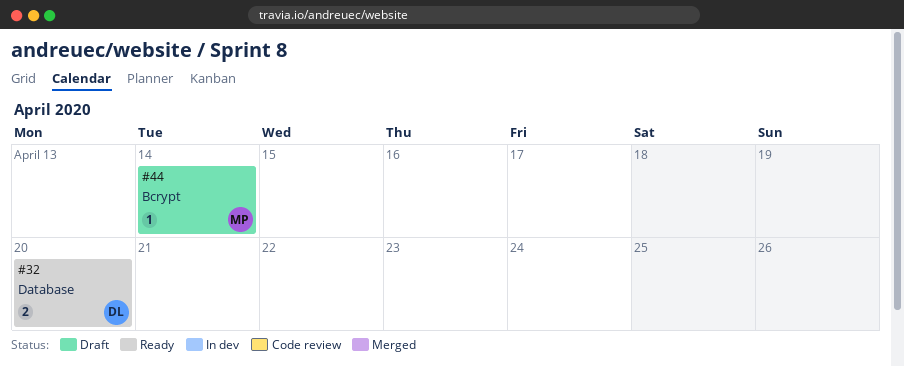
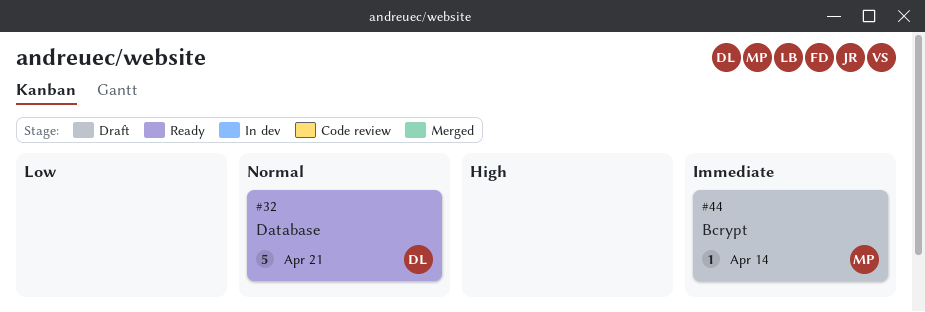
#32, estimate: 2 -> 5
#32, due: Apr 20 -> Apr 21

